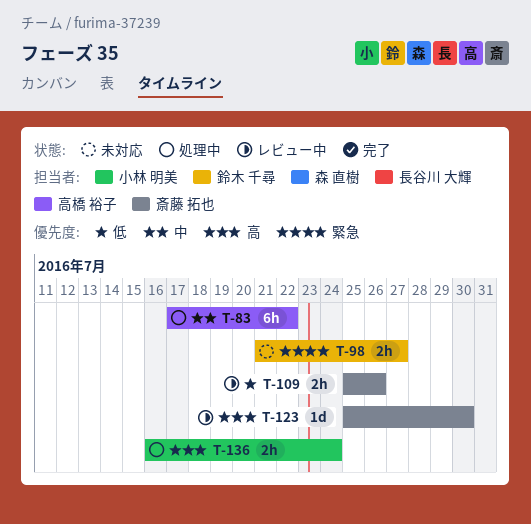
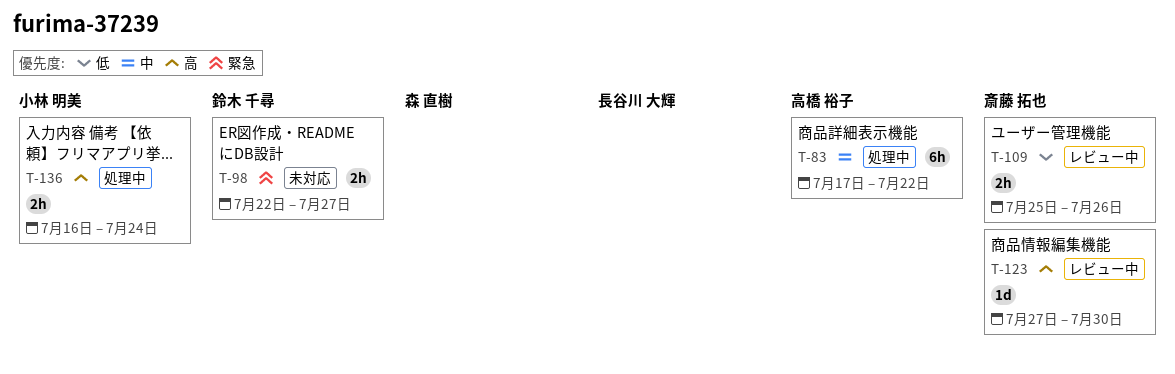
T-98, start: Jul 21 -> Jul 22
T-123, start: Jul 25 -> Jul 27

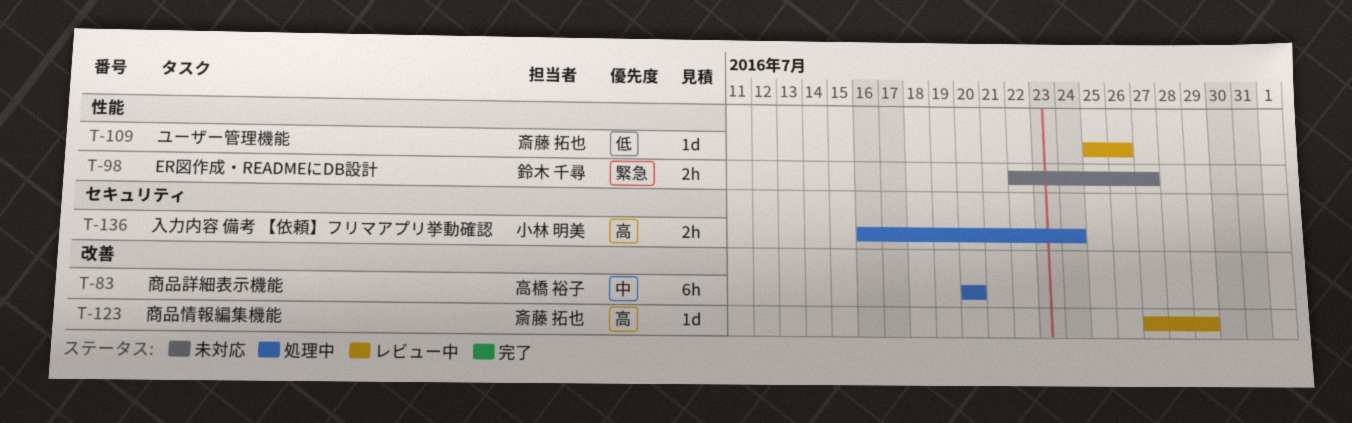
T-83, start: Jul 17 -> Jul 20
T-83, due: Jul 22 -> Jul 20
T-109, estimate: 2h -> 1d
T-123, due: Jul 30 -> Jul 29

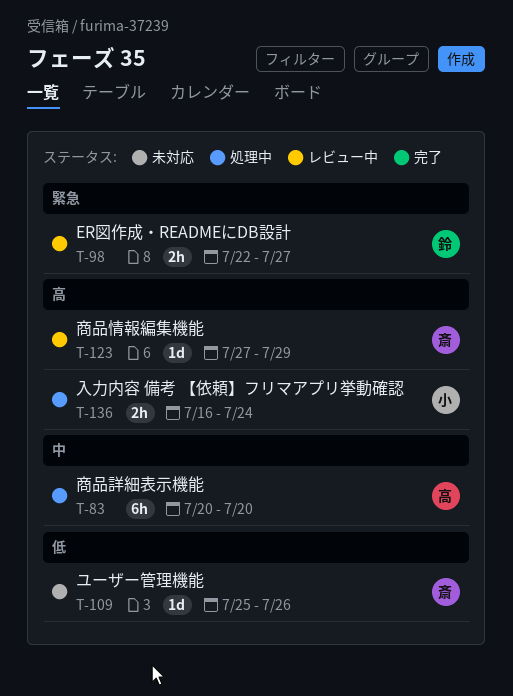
T-98, status: 未対応 -> レビュー中
T-109, status: レビュー中 -> 未対応

